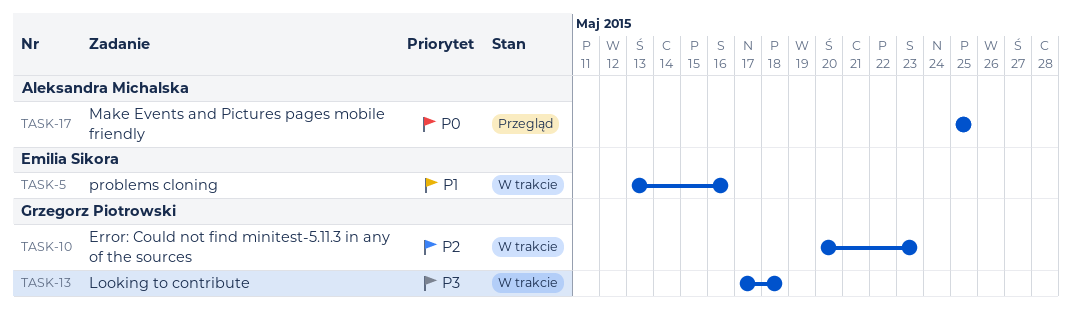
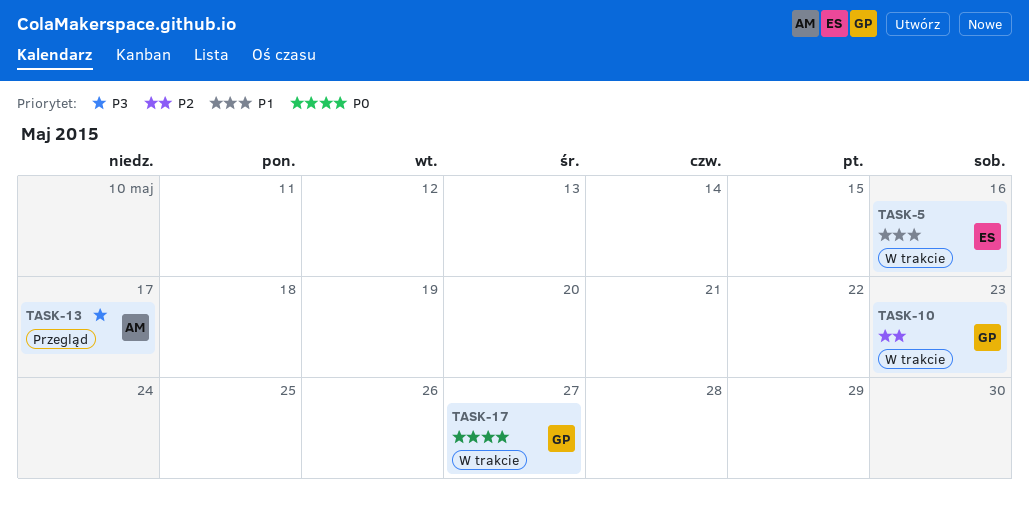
TASK-13, status: W trakcie -> Przegląd
TASK-13, owner: Grzegorz Piotrowski -> Aleksandra Michalska
TASK-13, due: May 18 -> May 17
TASK-17, status: Przegląd -> W trakcie
TASK-17, owner: Aleksandra Michalska -> Grzegorz Piotrowski
TASK-17, due: May 25 -> May 27

